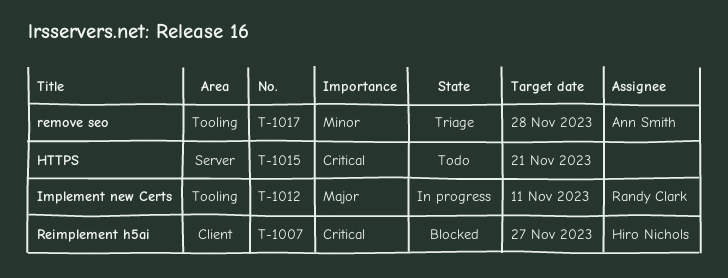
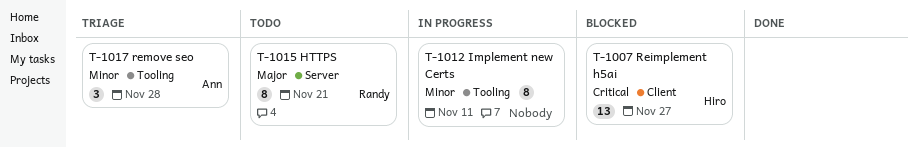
T-1012, owner: Randy Clark -> none
T-1012, priority: Major -> Minor
T-1015, owner: none -> Randy Clark
T-1015, priority: Critical -> Major

